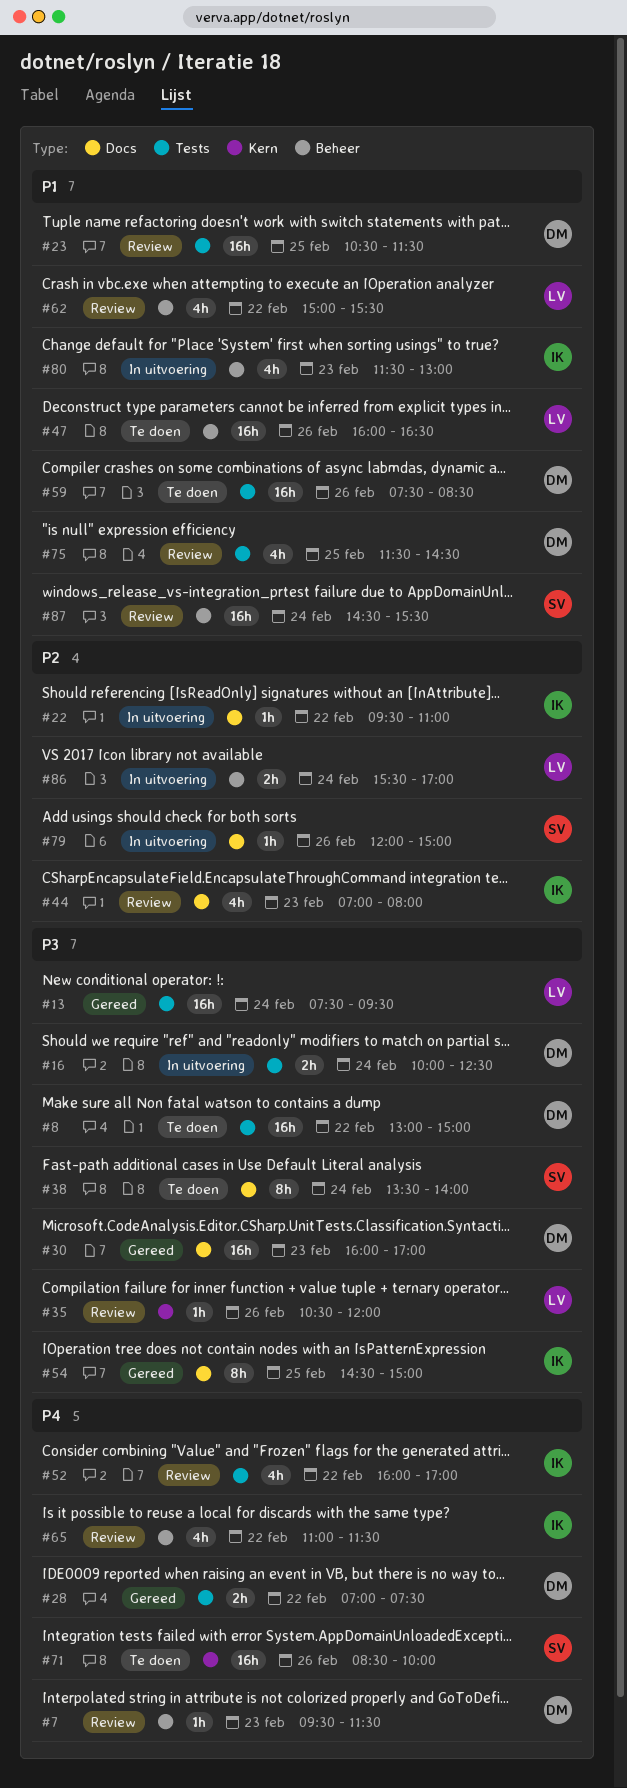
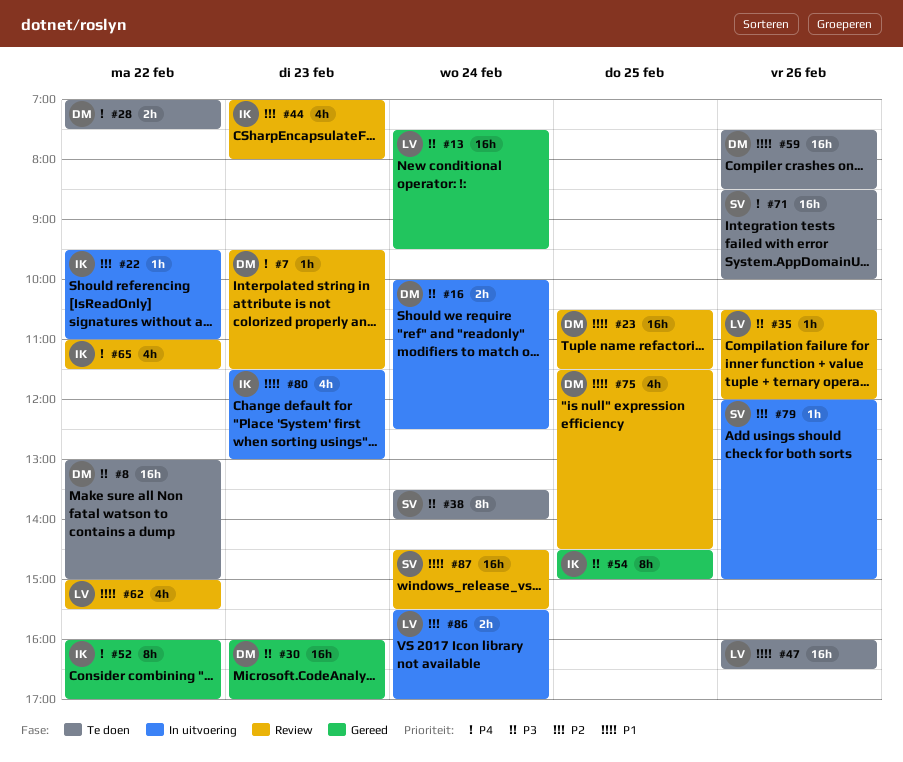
#28, status: Gereed -> Te doen
#52, status: Review -> Gereed
#52, estimate: 4h -> 8h

